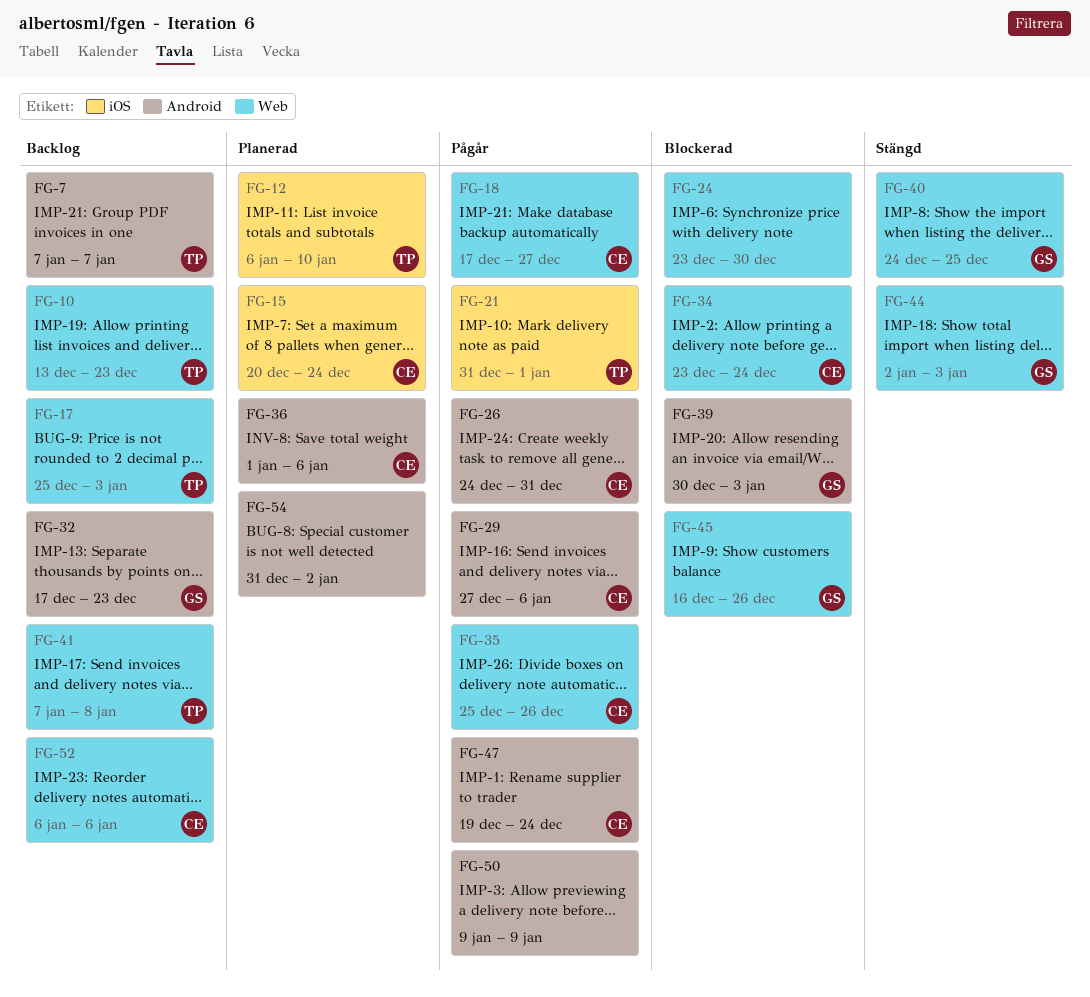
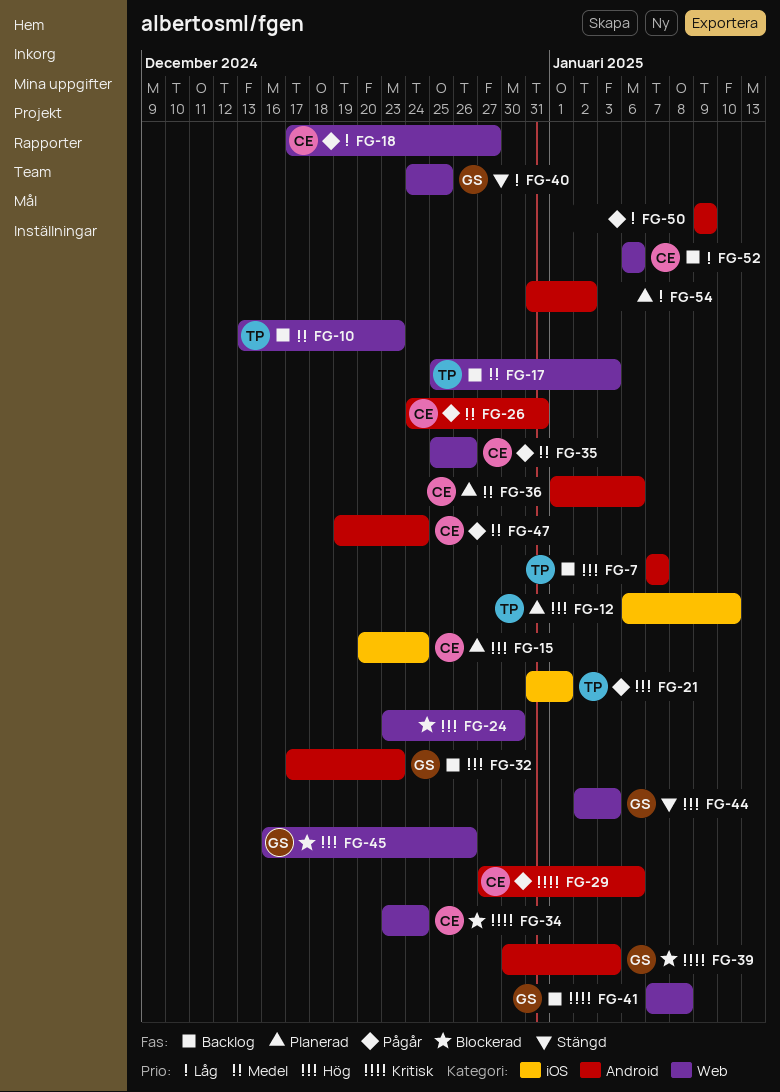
FG-41, owner: TP -> GS

